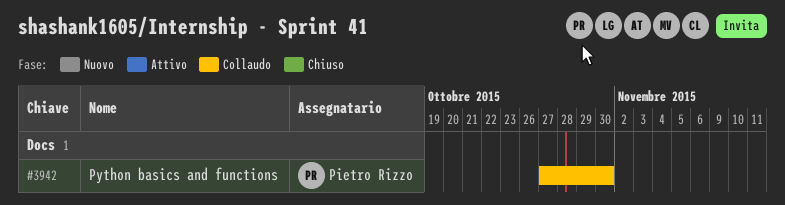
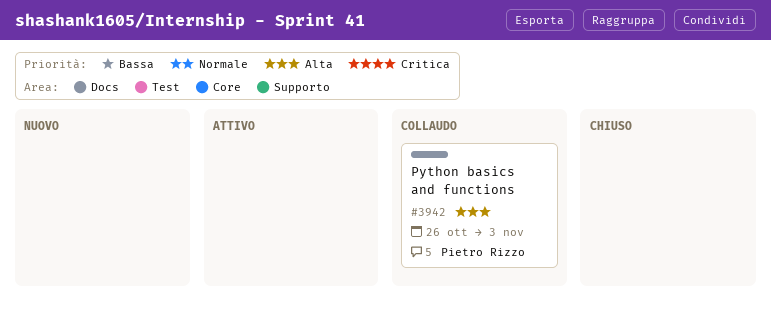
#3942, start: Oct 27 -> Oct 26
#3942, due: Oct 30 -> Nov 3

